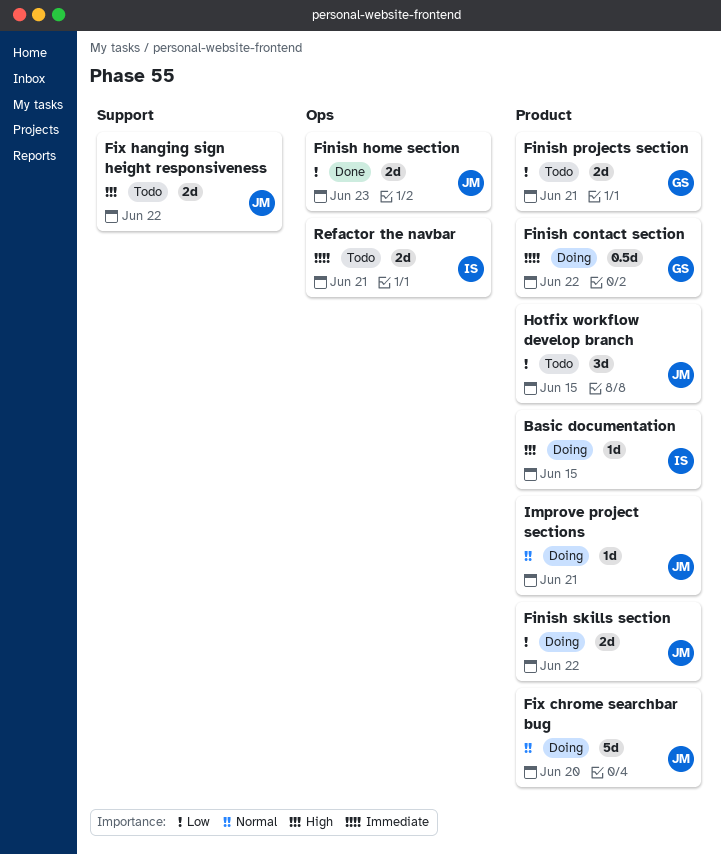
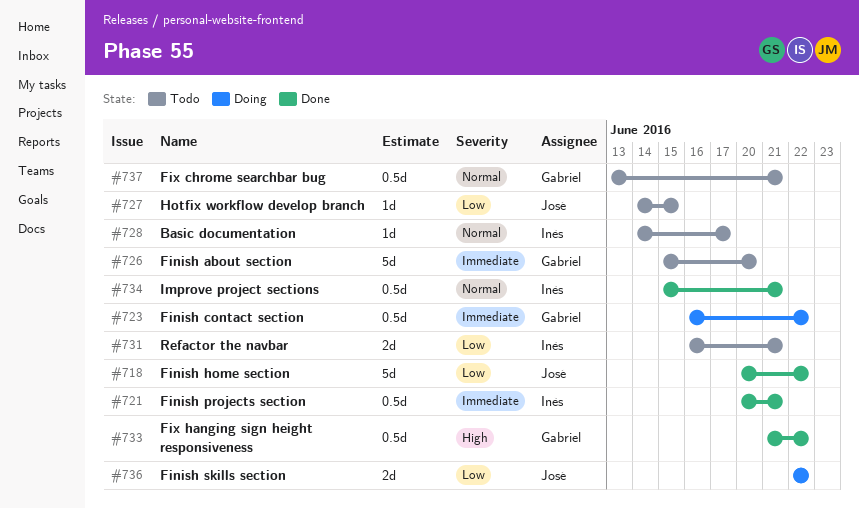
Basic documentation, status: Doing -> Todo
Basic documentation, priority: High -> Normal
Basic documentation, due: Jun 15 -> Jun 17
Finish about section: none -> present
Finish home section, estimate: 2d -> 5d
Finish home section, due: Jun 23 -> Jun 22
Finish projects section, status: Todo -> Done
Finish projects section, owner: Gabriel -> Inès
Finish projects section, priority: Low -> Immediate
Finish projects section, estimate: 2d -> 0.5d
Fix chrome searchbar bug, status: Doing -> Todo
Fix chrome searchbar bug, owner: José -> Gabriel
Fix chrome searchbar bug, estimate: 5d -> 0.5d
Fix chrome searchbar bug, due: Jun 20 -> Jun 21
Fix hanging sign height responsiveness, status: Todo -> Done
Fix hanging sign height responsiveness, owner: José -> Gabriel
Fix hanging sign height responsiveness, estimate: 2d -> 0.5d
Hotfix workflow develop branch, estimate: 3d -> 1d
Improve project sections, status: Doing -> Done
Improve project sections, owner: José -> Inès
Improve project sections, estimate: 1d -> 0.5d
Refactor the navbar, priority: Immediate -> Low

